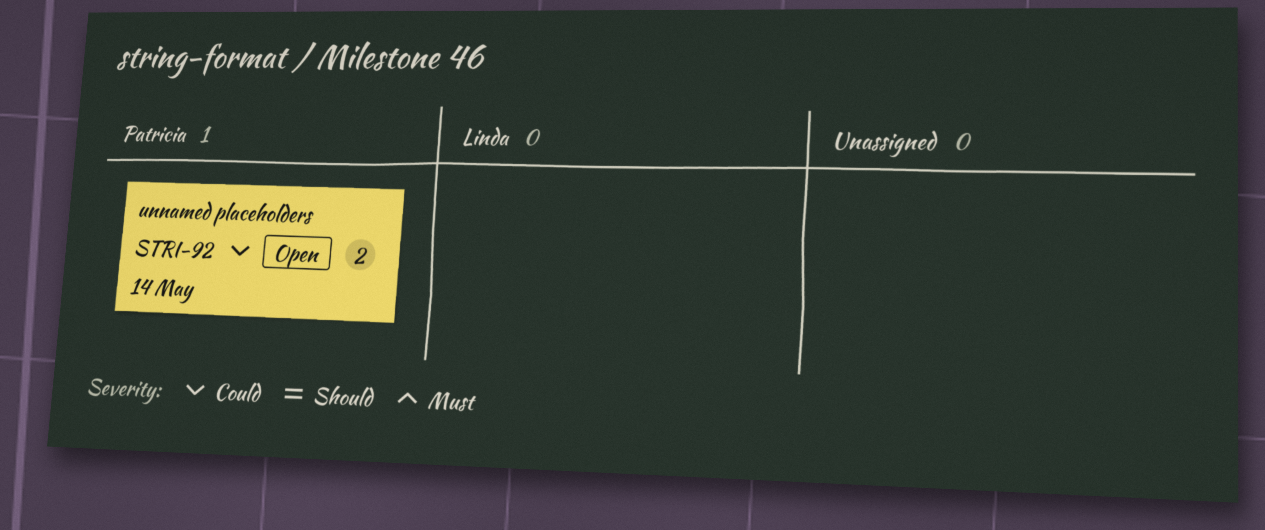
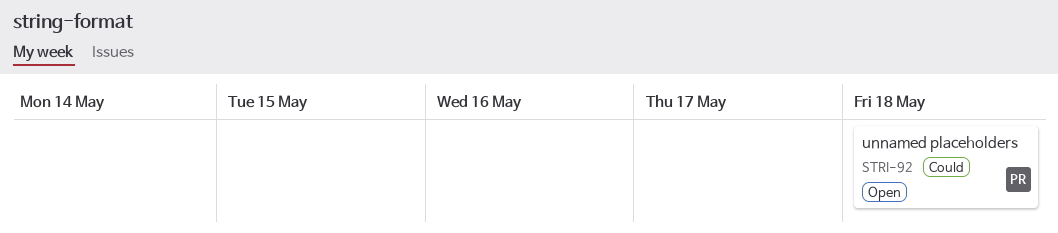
STRI-92, due: May 14 -> May 18

